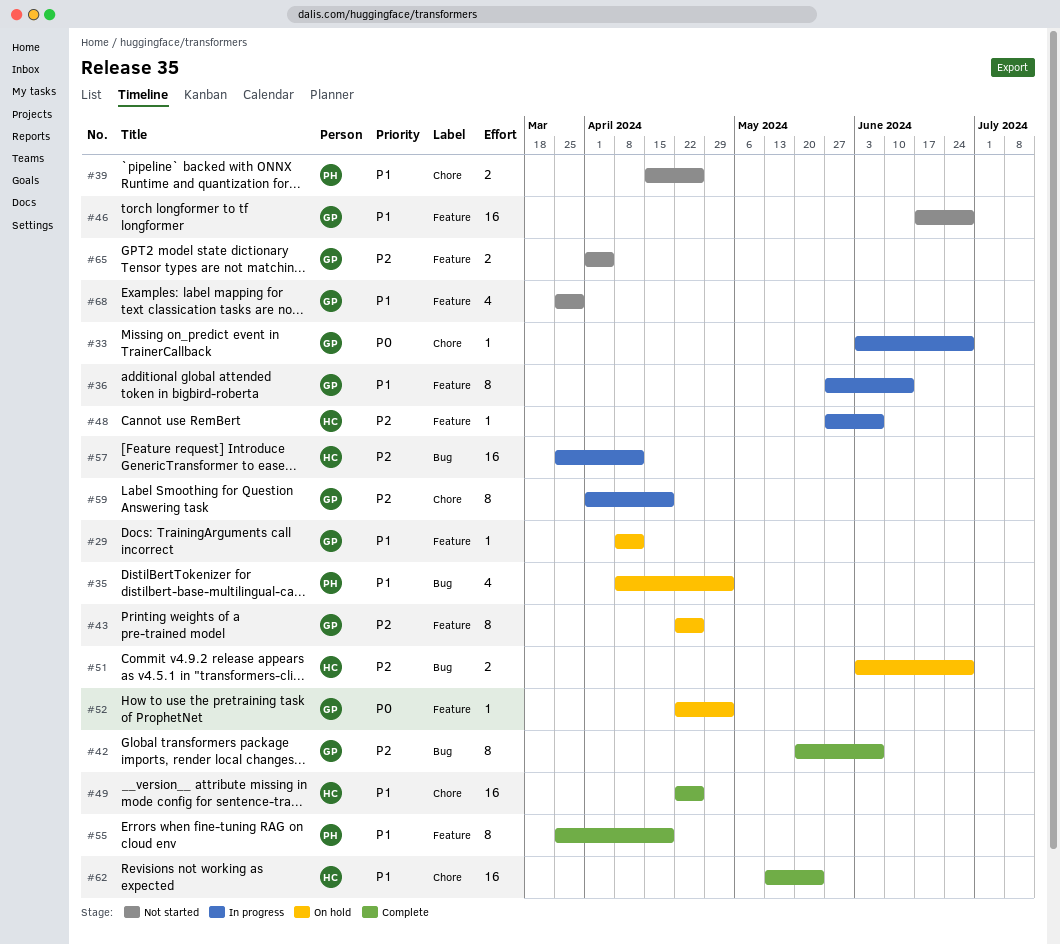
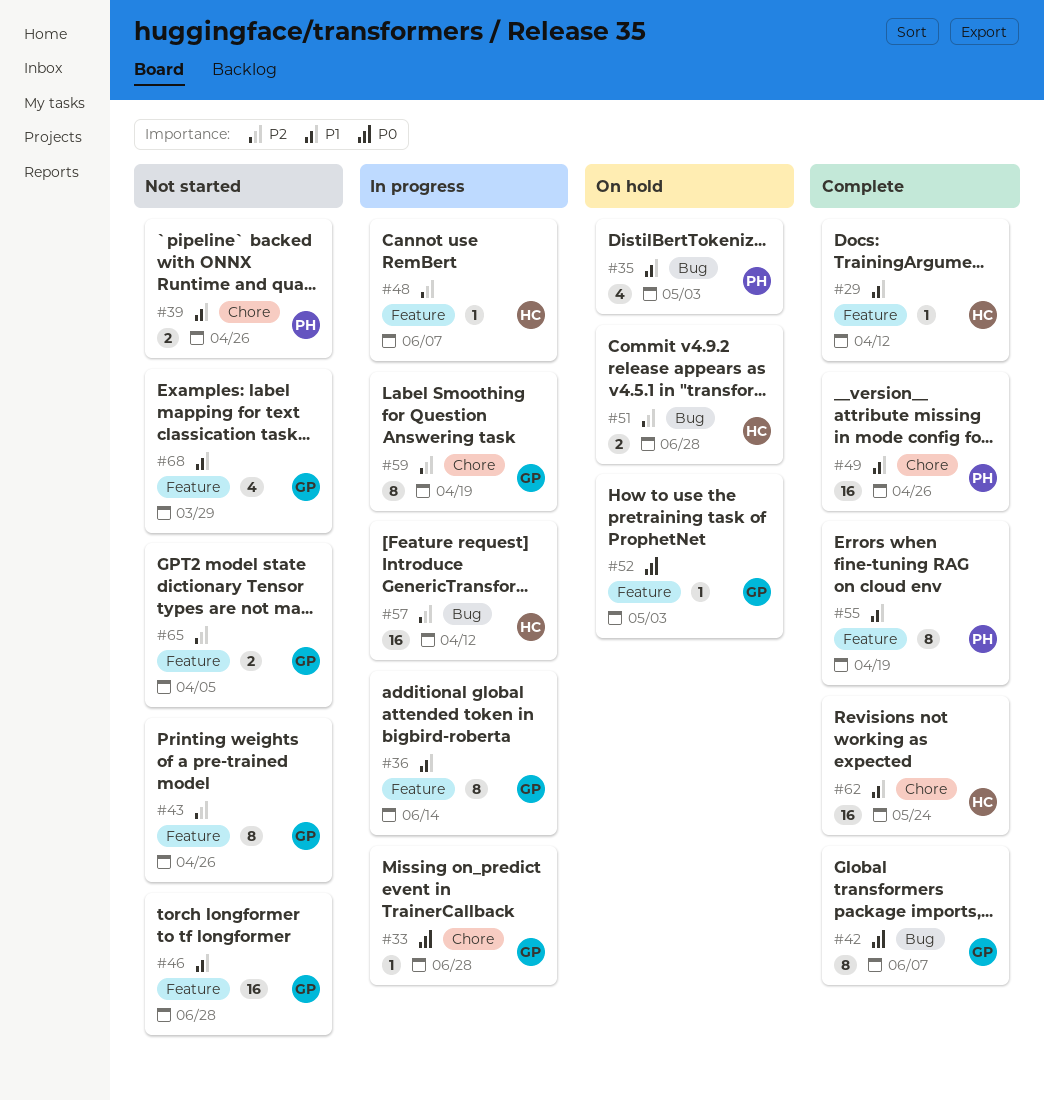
#29, status: On hold -> Complete
#29, owner: GP -> HC
#42, priority: P2 -> P0
#43, status: On hold -> Not started
#49, owner: HC -> PH

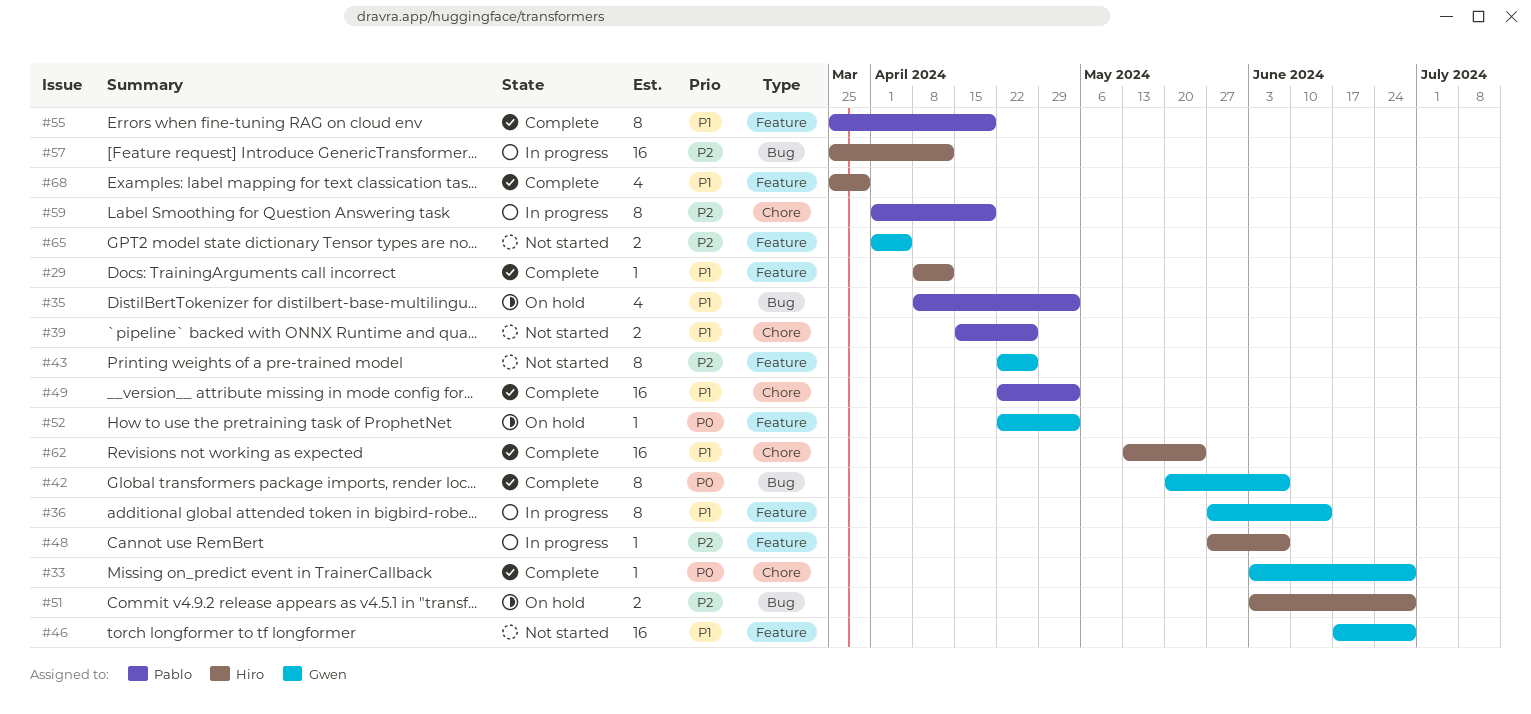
#33, status: In progress -> Complete
#49, due: Apr 26 -> May 3
#59, owner: Gwen -> Pablo
#68, status: Not started -> Complete
#68, owner: Gwen -> Hiro

